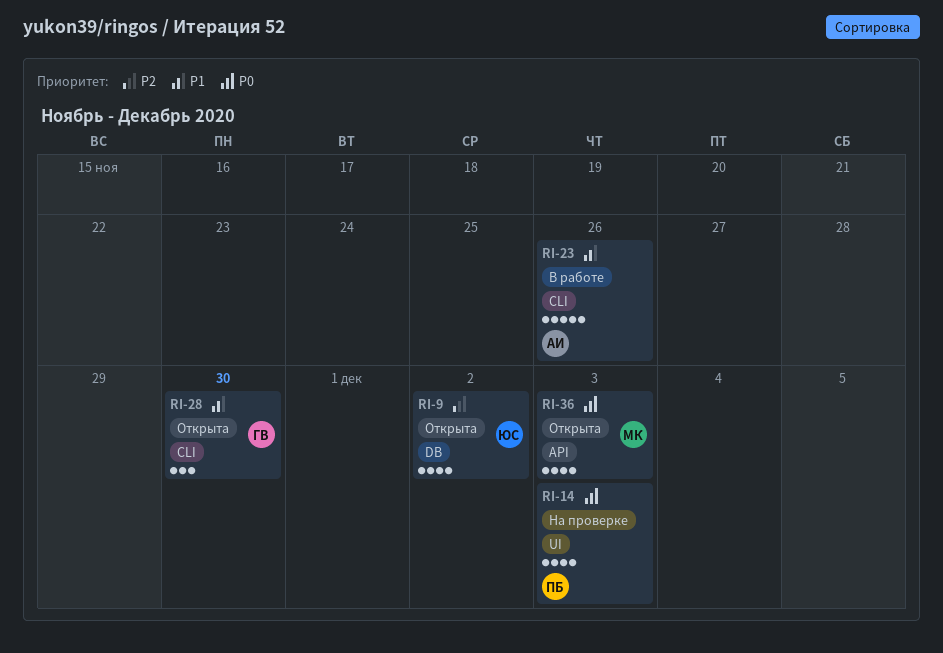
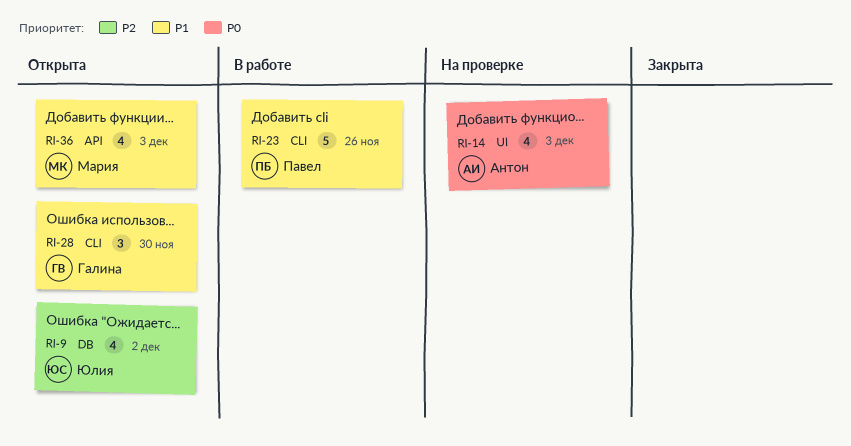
RI-14, owner: Павел -> Антон
RI-23, owner: Антон -> Павел
RI-36, priority: P0 -> P1

